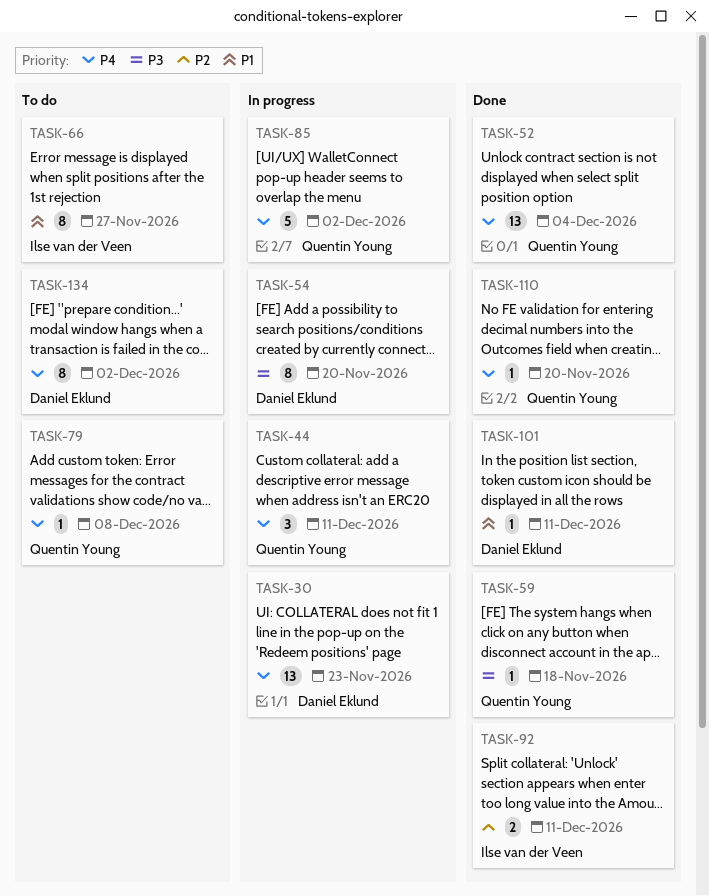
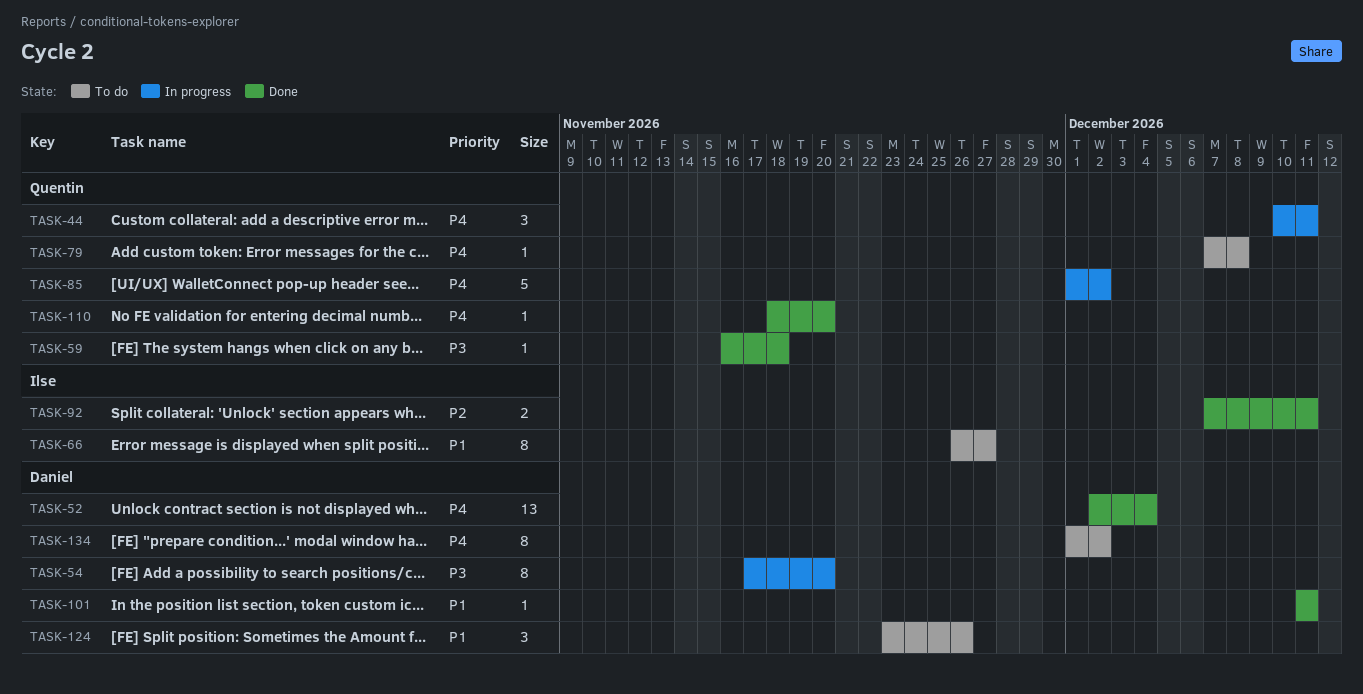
TASK-30: present -> none
TASK-52, owner: Quentin Young -> Daniel Eklund
TASK-124: none -> present

